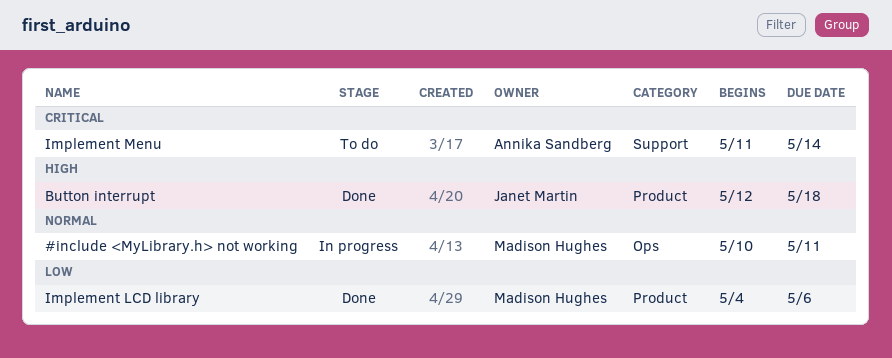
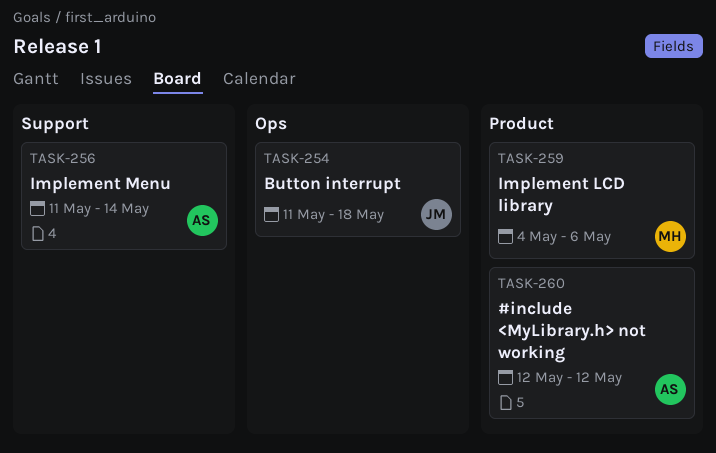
#include <MyLibrary.h> not working, owner: Madison Hughes -> Annika Sandberg
#include <MyLibrary.h> not working, label: Ops -> Product
#include <MyLibrary.h> not working, start: May 10 -> May 12
#include <MyLibrary.h> not working, due: May 11 -> May 12
Button interrupt, label: Product -> Ops
Button interrupt, start: May 12 -> May 11

